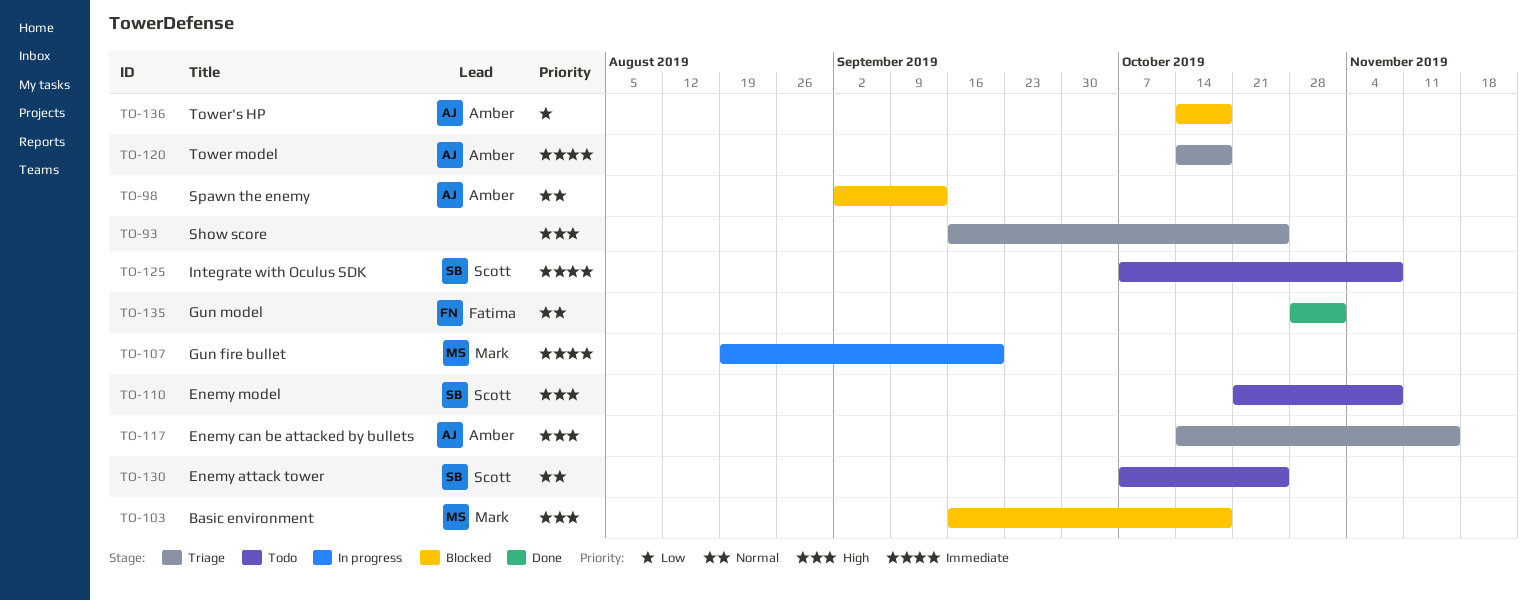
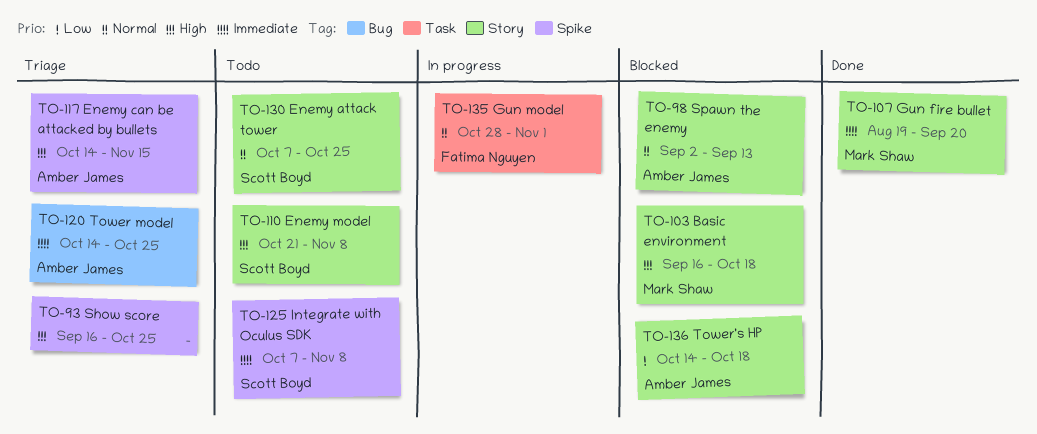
TO-107, status: In progress -> Done
TO-120, due: Oct 18 -> Oct 25
TO-135, status: Done -> In progress

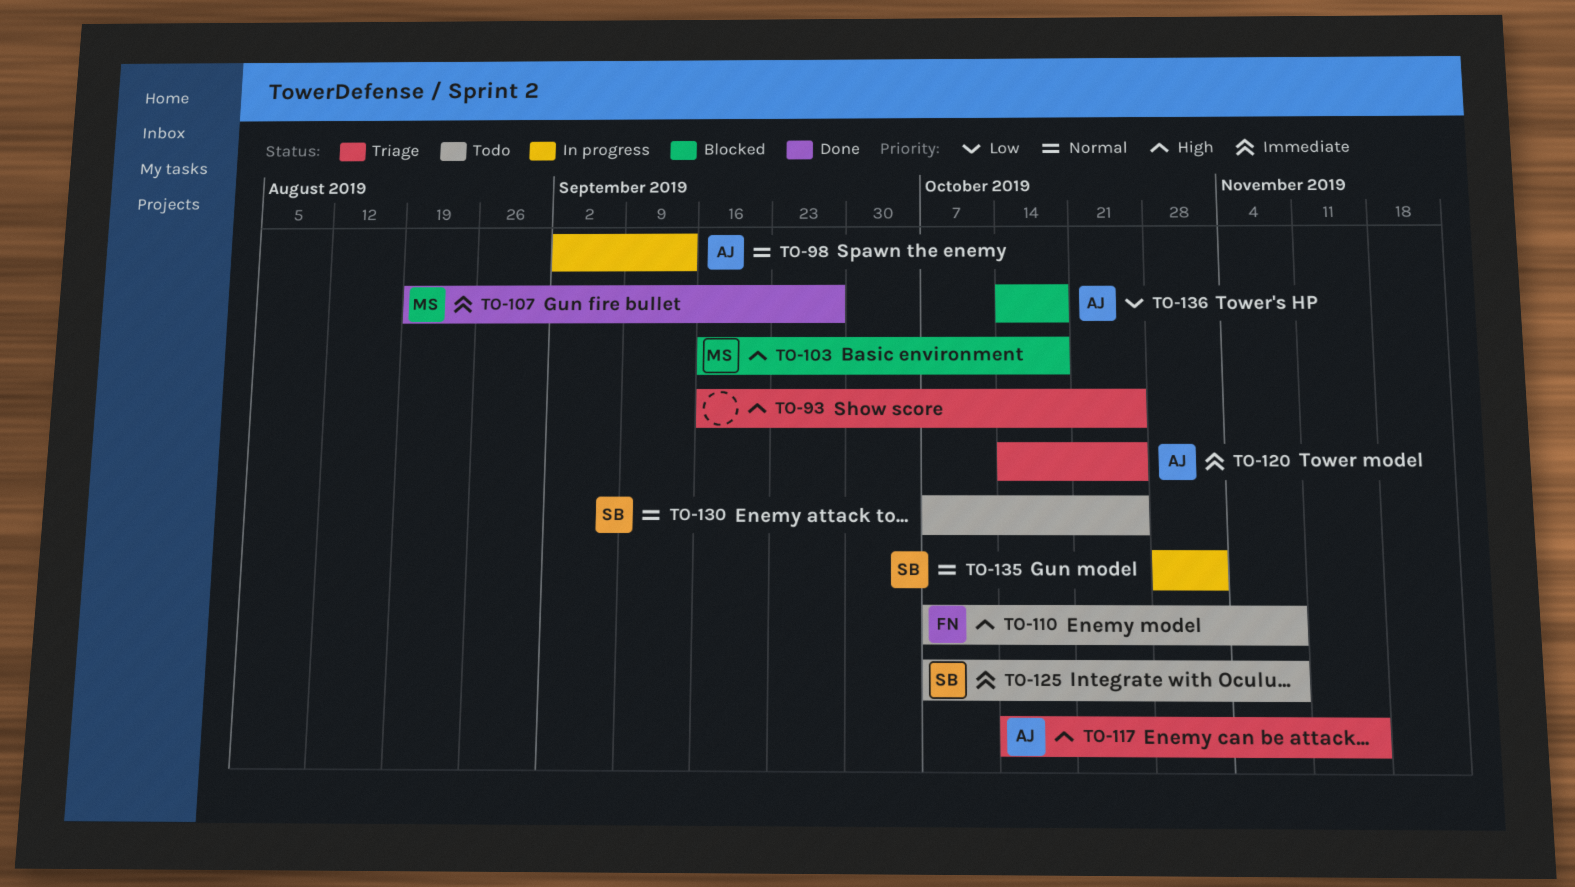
TO-98, status: Blocked -> In progress
TO-107, due: Sep 20 -> Sep 27
TO-110, owner: Scott Boyd -> Fatima Nguyen
TO-110, start: Oct 21 -> Oct 7
TO-135, owner: Fatima Nguyen -> Scott Boyd

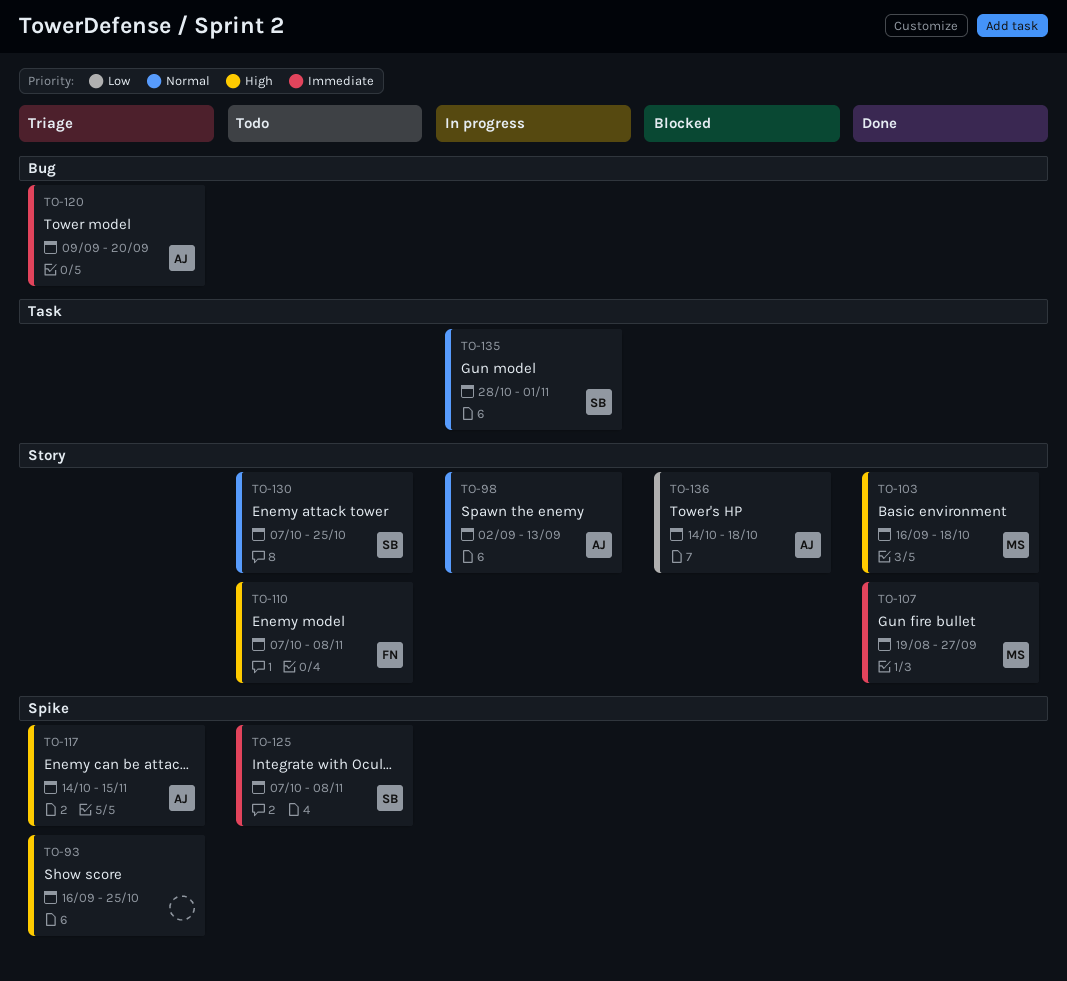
TO-103, status: Blocked -> Done
TO-120, start: Oct 14 -> Sep 9
TO-120, due: Oct 25 -> Sep 20

